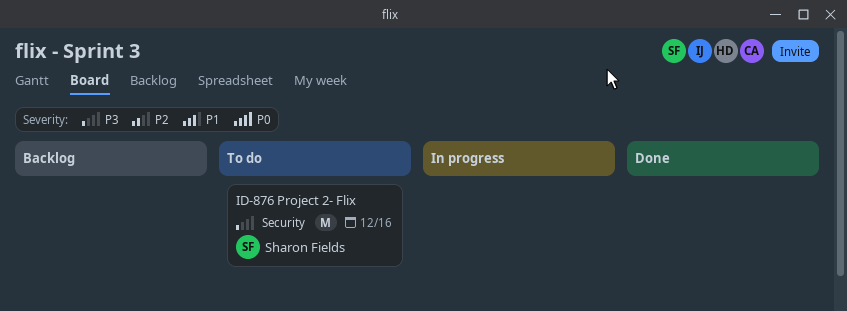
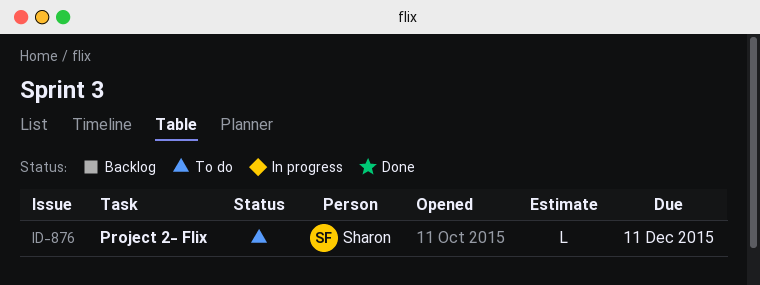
ID-876, estimate: M -> L
ID-876, due: Dec 16 -> Dec 11

